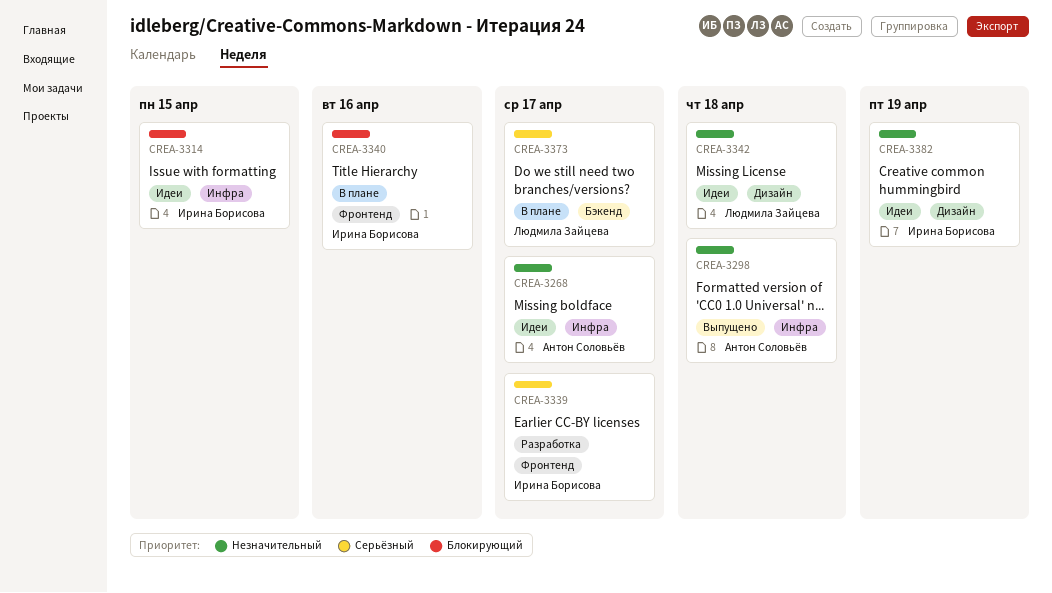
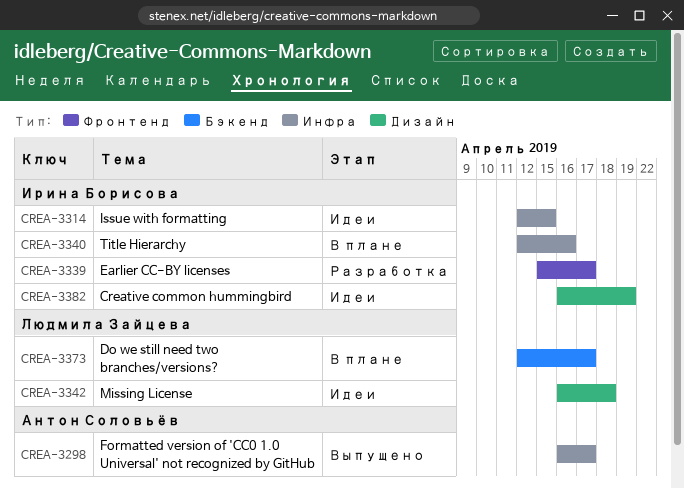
CREA-3268: present -> none
CREA-3298, due: Apr 18 -> Apr 17
CREA-3340, label: Фронтенд -> Инфра

